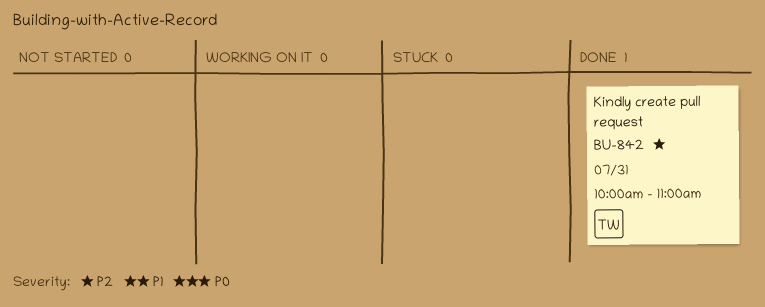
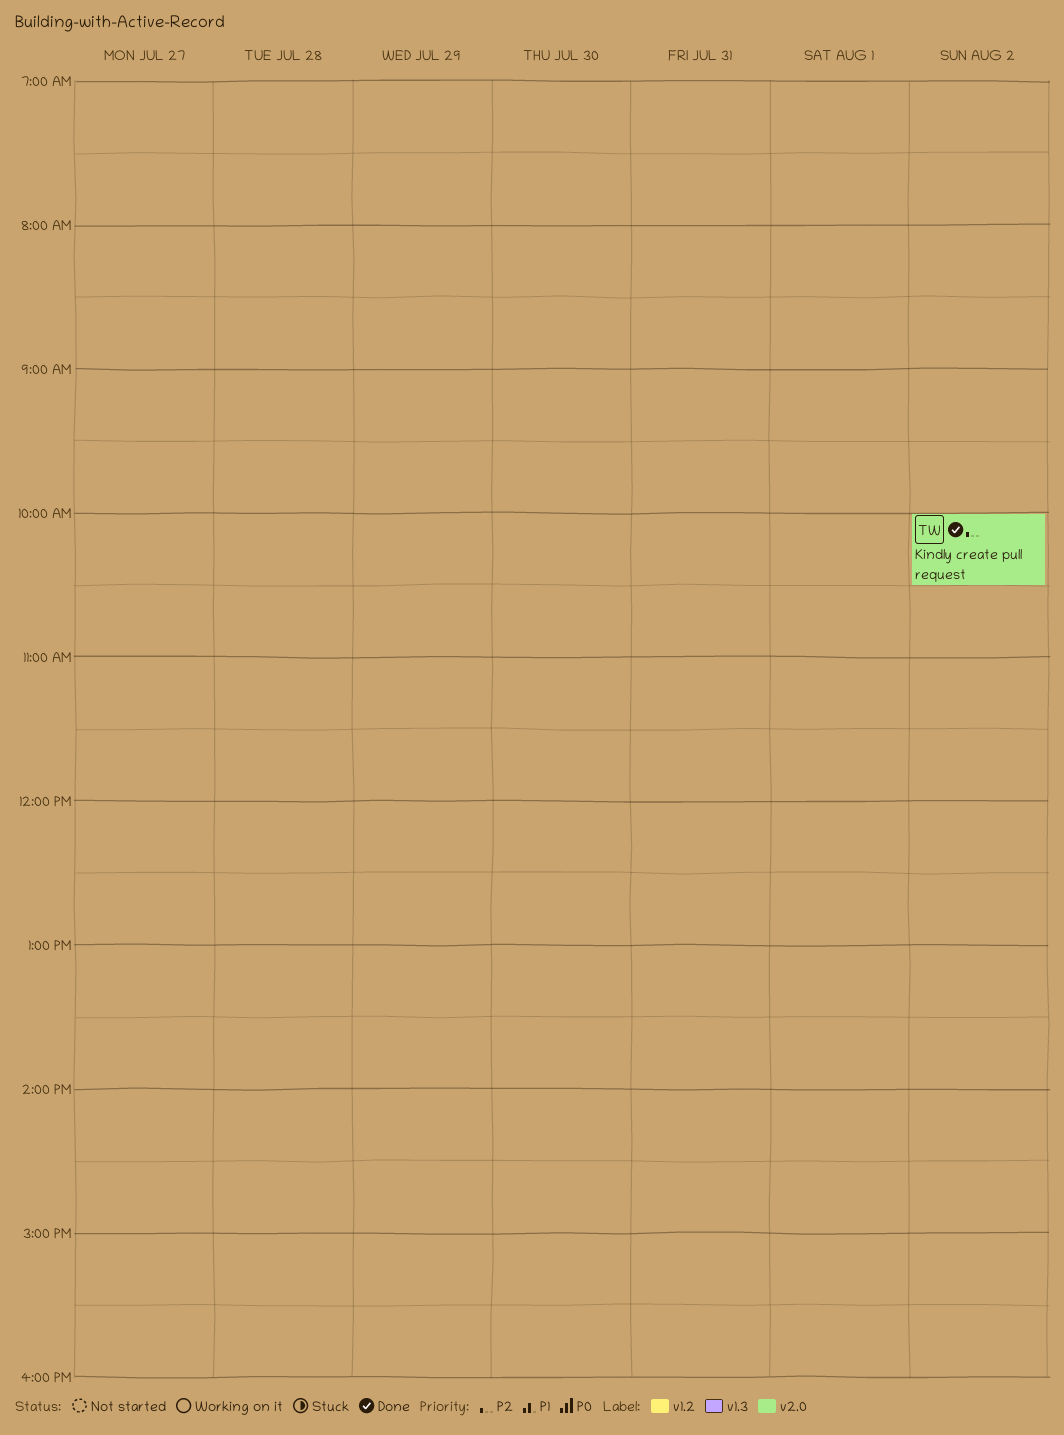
Kindly create pull request, day: Jul 31 -> Aug 2
Kindly create pull request, ends: 11:00 -> 10:30

